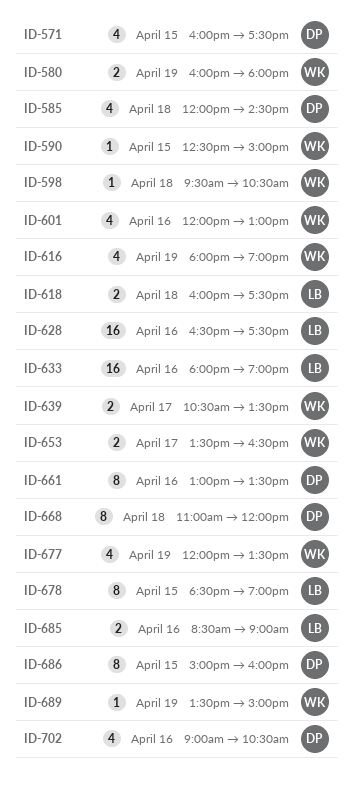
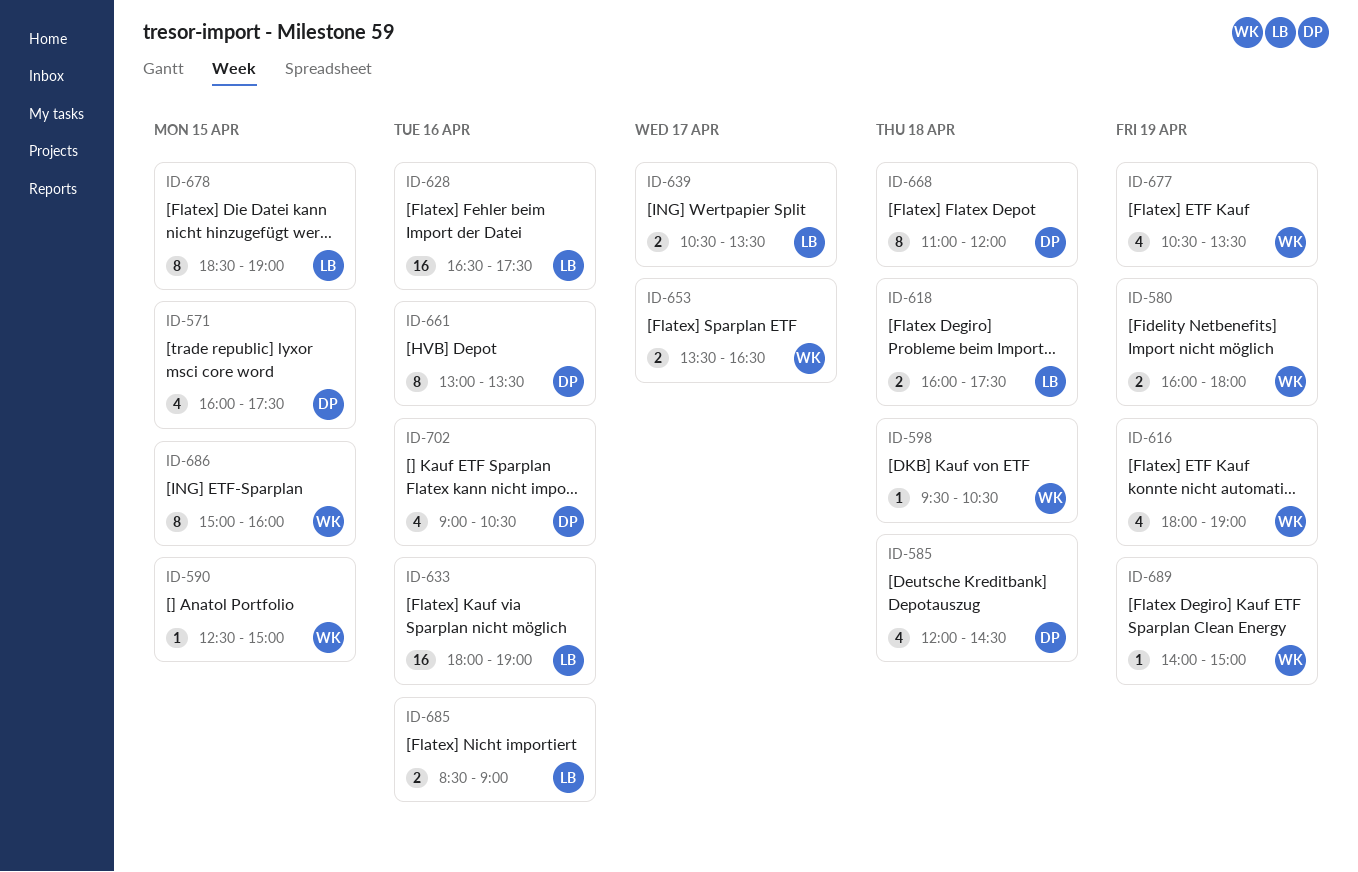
ID-601: present -> none
ID-639, owner: WK -> LB
ID-677, begins: 12:00 -> 10:30
ID-686, owner: DP -> WK
ID-689, begins: 13:30 -> 14:00

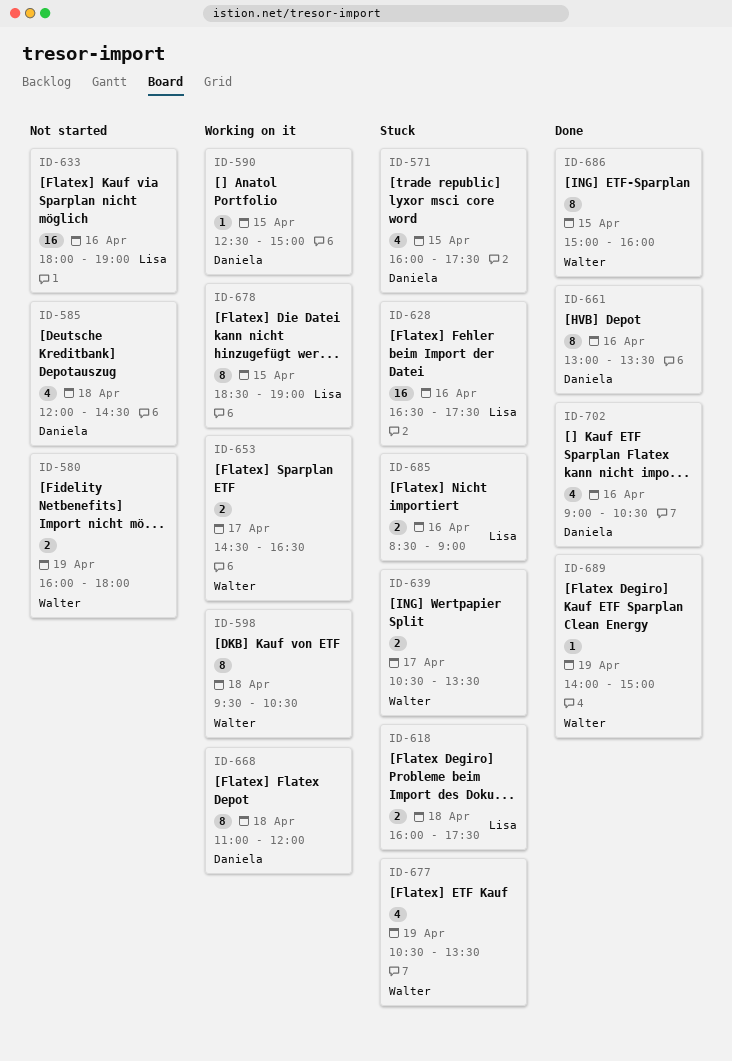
ID-590, owner: Walter -> Daniela
ID-598, estimate: 1 -> 8
ID-616: present -> none
ID-639, owner: Lisa -> Walter
ID-653, begins: 13:30 -> 14:30

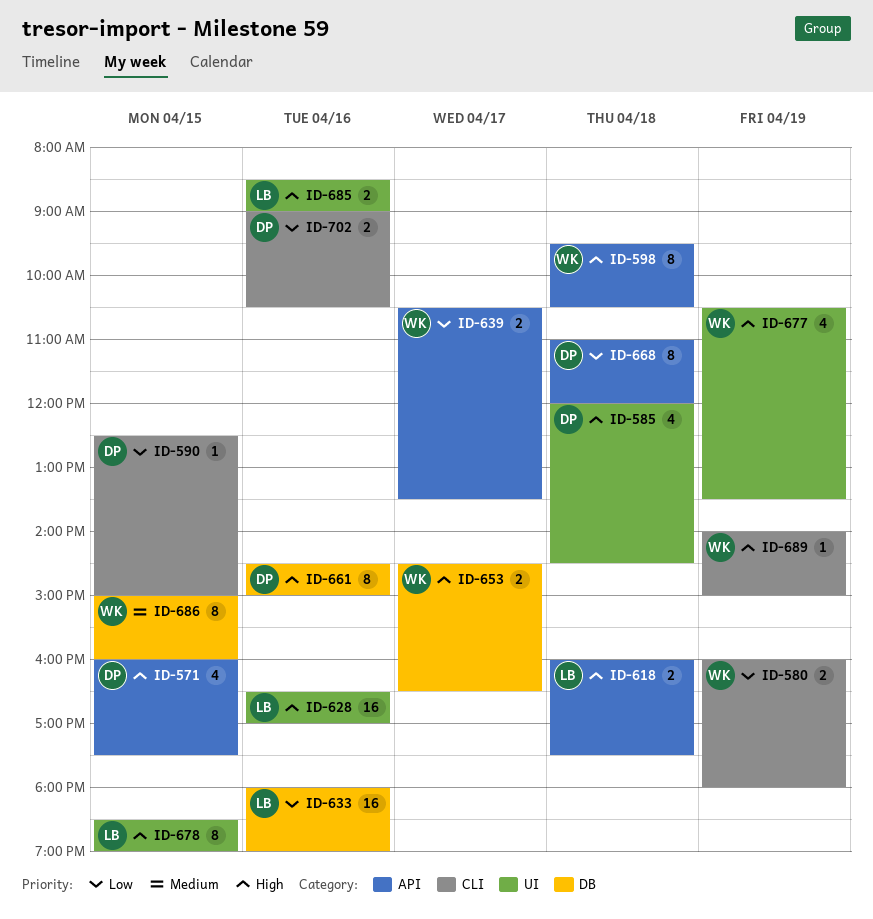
ID-628, ends: 17:30 -> 17:00
ID-661, begins: 13:00 -> 14:30
ID-661, ends: 13:30 -> 15:00
ID-702, estimate: 4 -> 2

